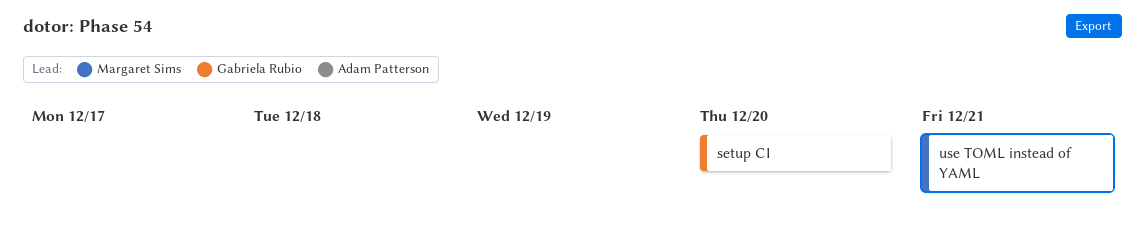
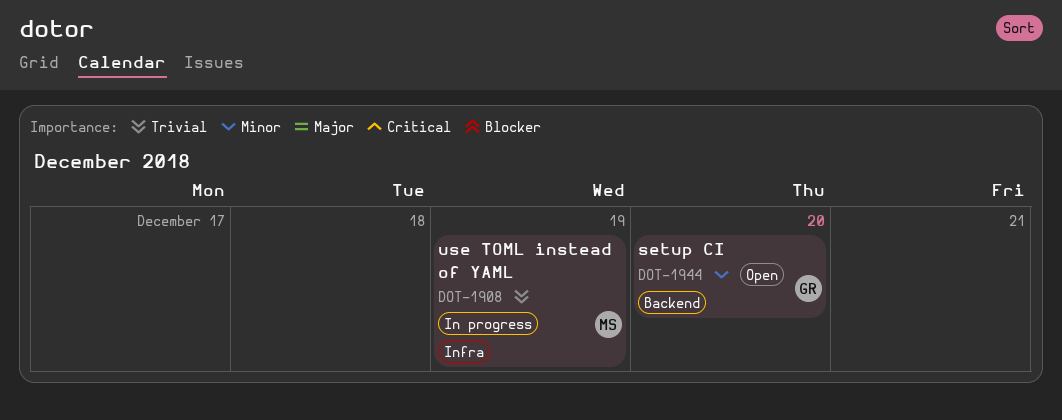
use TOML instead of YAML, due: Dec 21 -> Dec 19

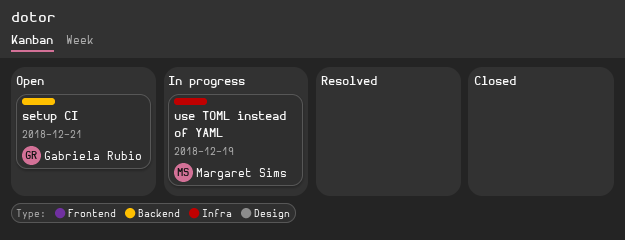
setup CI, due: Dec 20 -> Dec 21

